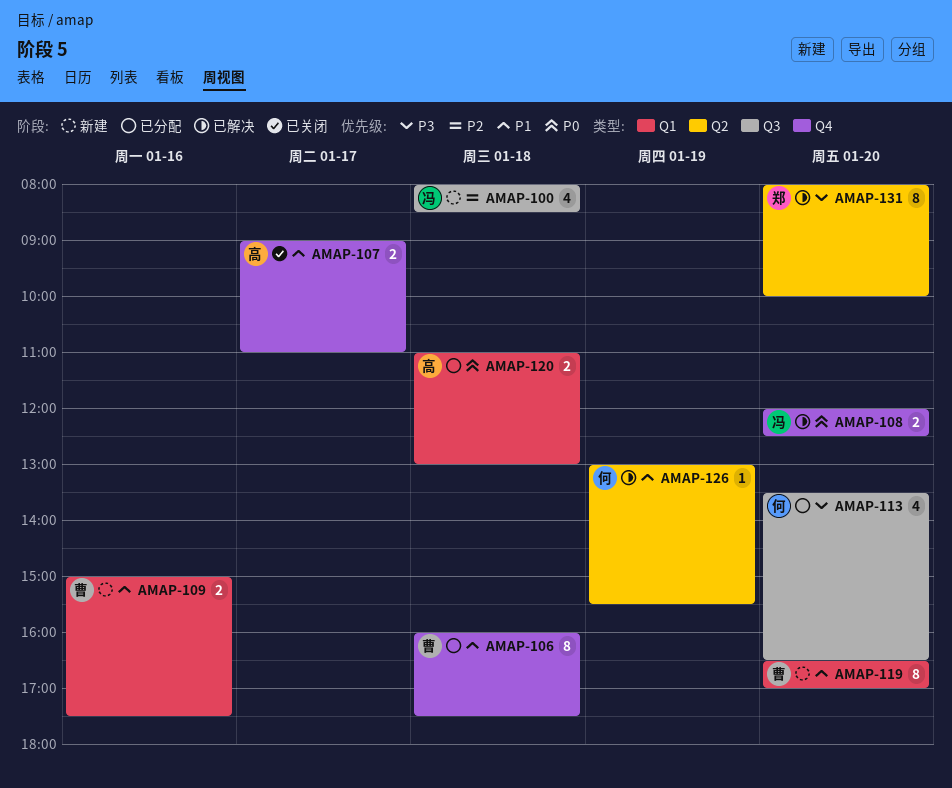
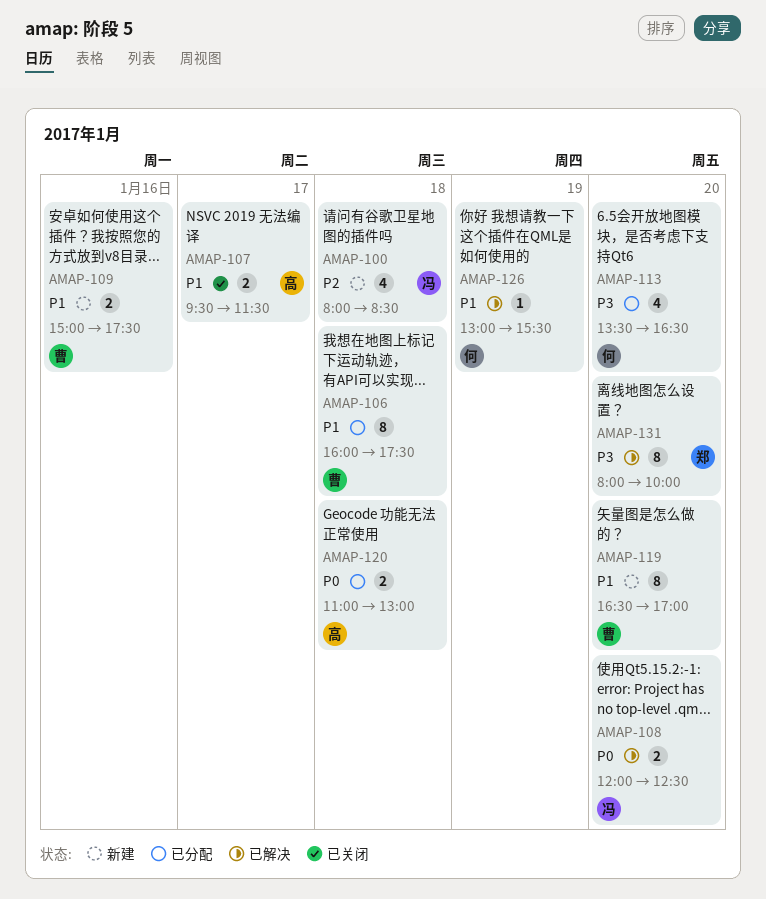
AMAP-107, begins: 09:00 -> 09:30
AMAP-107, ends: 11:00 -> 11:30

